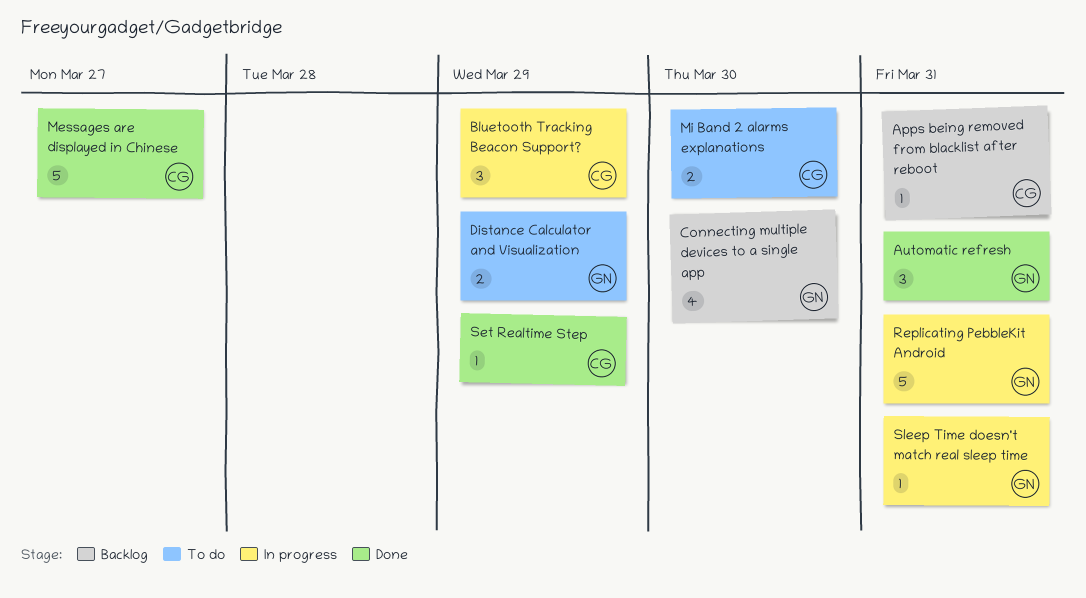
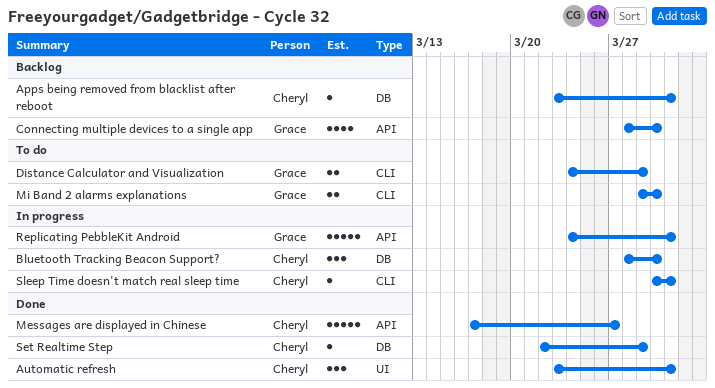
Automatic refresh, owner: Grace -> Cheryl
Bluetooth Tracking Beacon Support?, due: Mar 29 -> Mar 30
Mi Band 2 alarms explanations, owner: Cheryl -> Grace
Sleep Time doesn't match real sleep time, owner: Grace -> Cheryl

